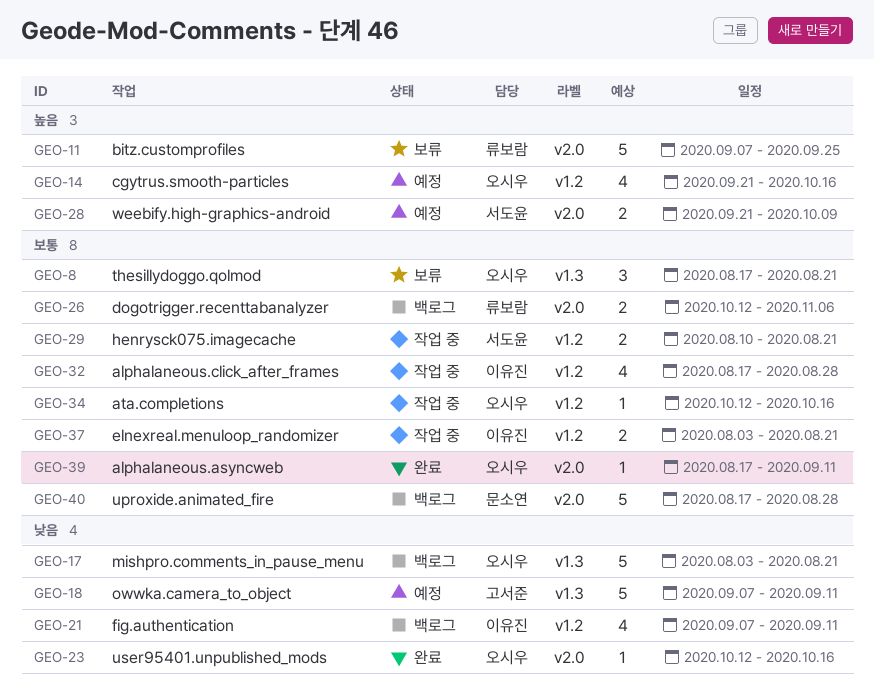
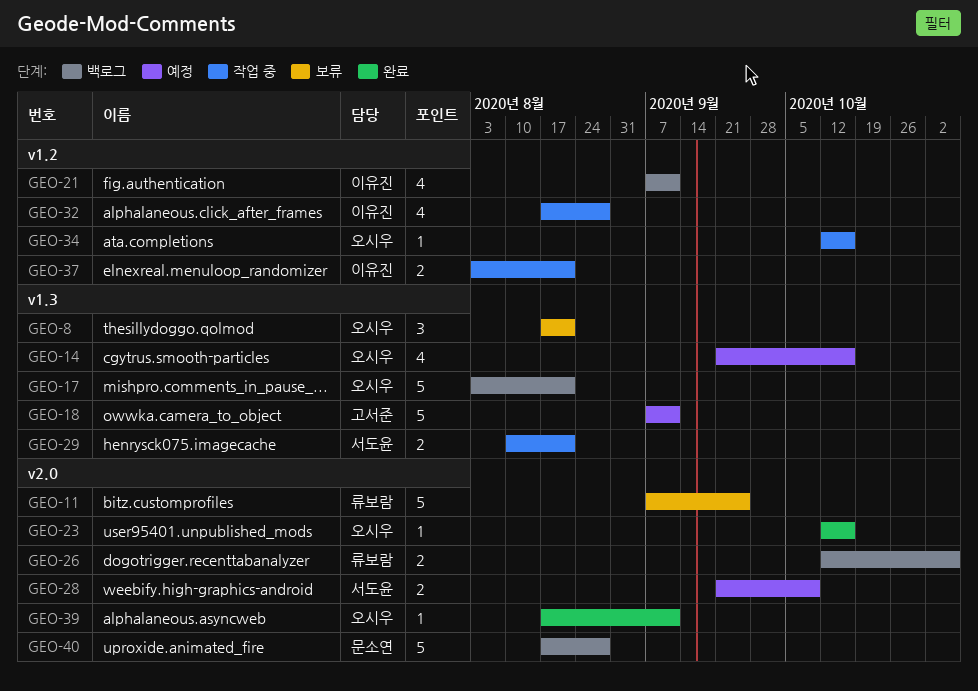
GEO-14, label: v1.2 -> v1.3
GEO-29, label: v1.2 -> v1.3

